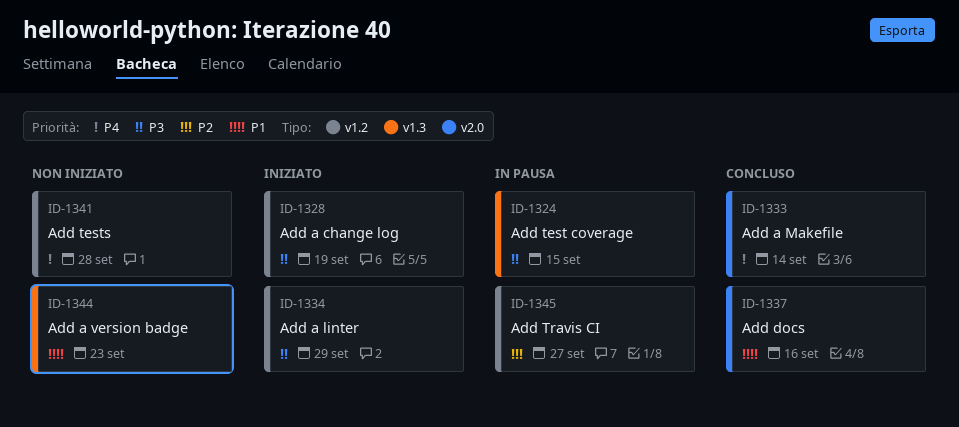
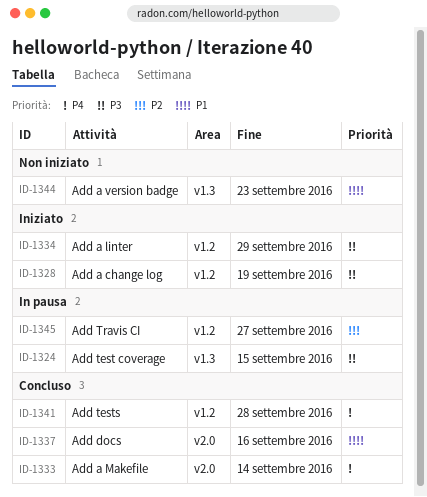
ID-1341, status: Non iniziato -> Concluso

